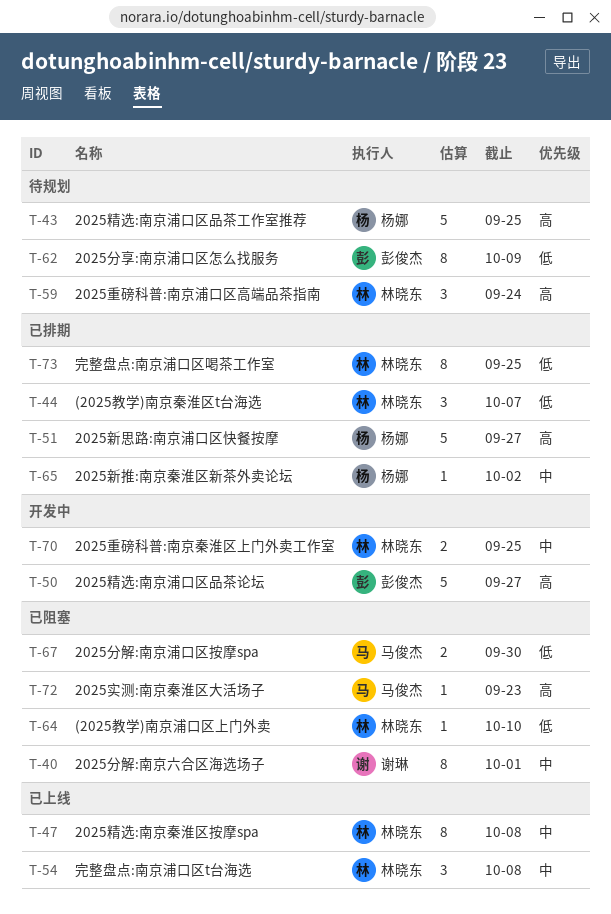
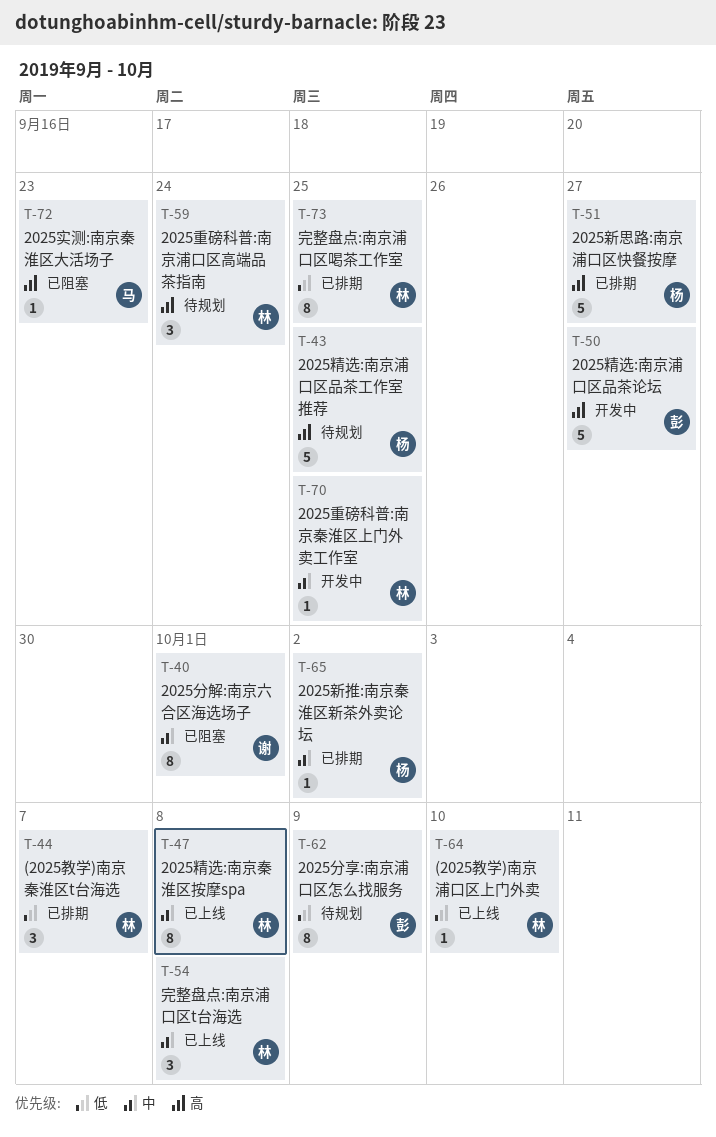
T-64, status: 已阻塞 -> 已上线
T-67: present -> none
T-70, estimate: 2 -> 1

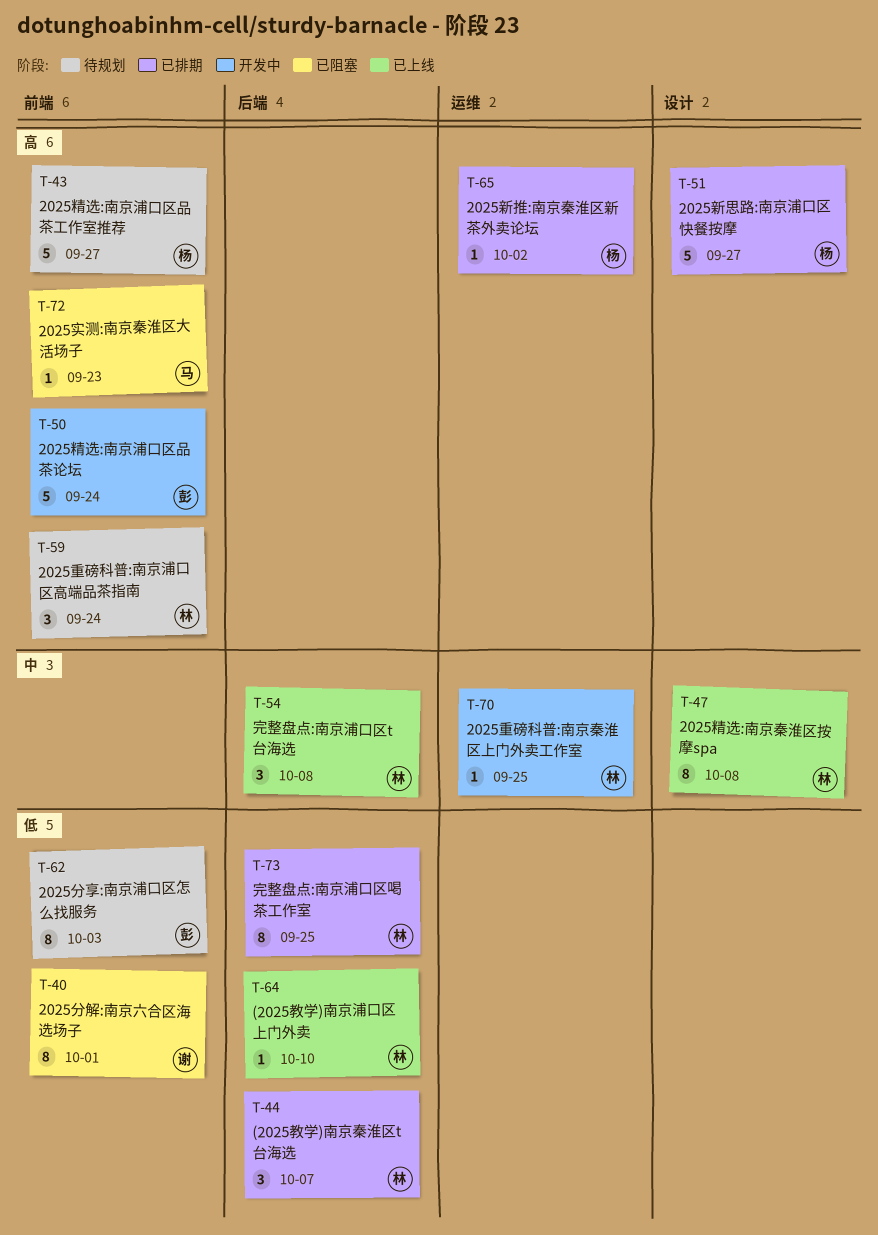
T-40, priority: 中 -> 低
T-43, due: Sep 25 -> Sep 27
T-50, due: Sep 27 -> Sep 24
T-62, due: Oct 9 -> Oct 3
T-65, priority: 中 -> 高

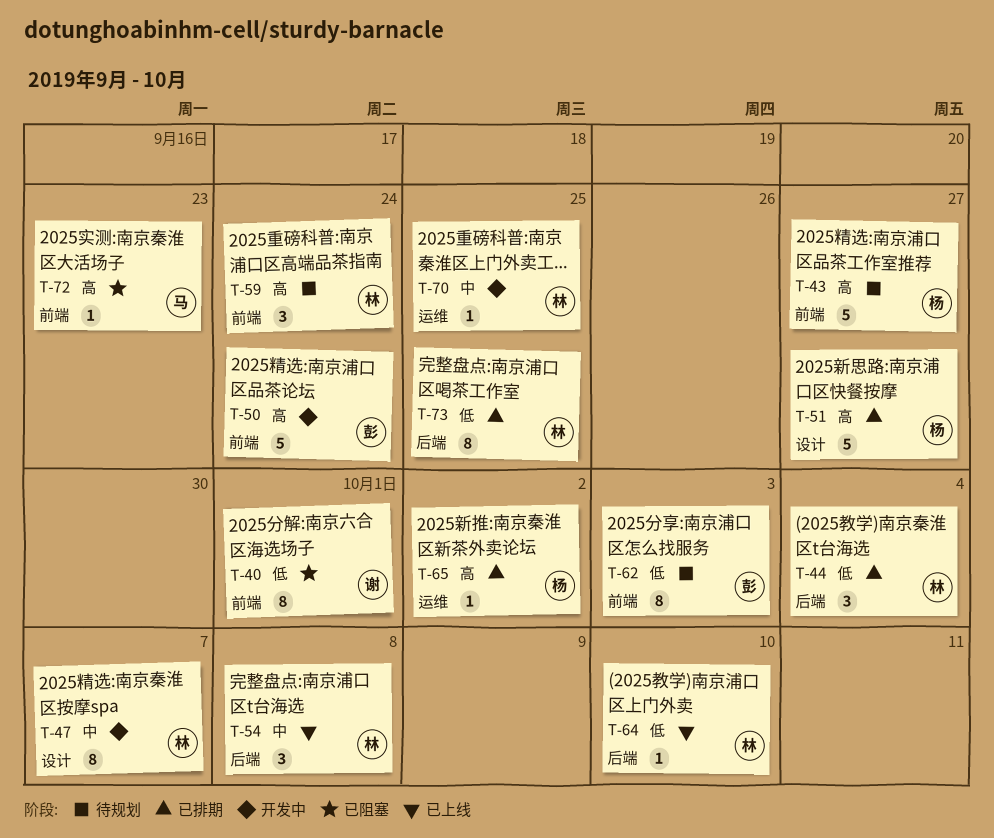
T-44, due: Oct 7 -> Oct 4
T-47, status: 已上线 -> 开发中
T-47, due: Oct 8 -> Oct 7

